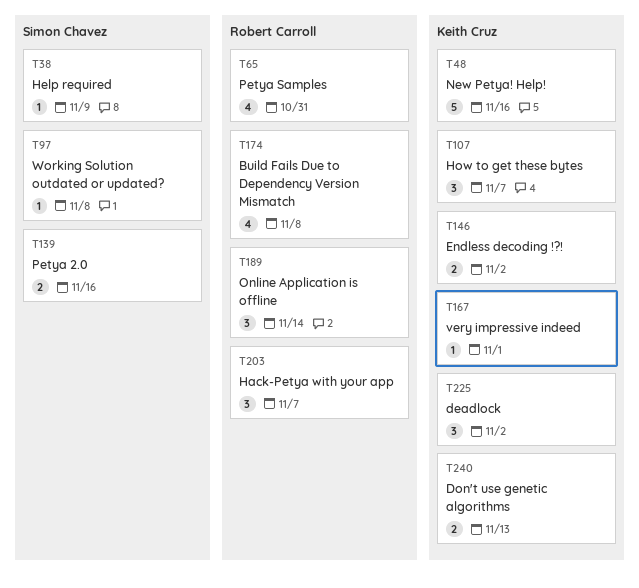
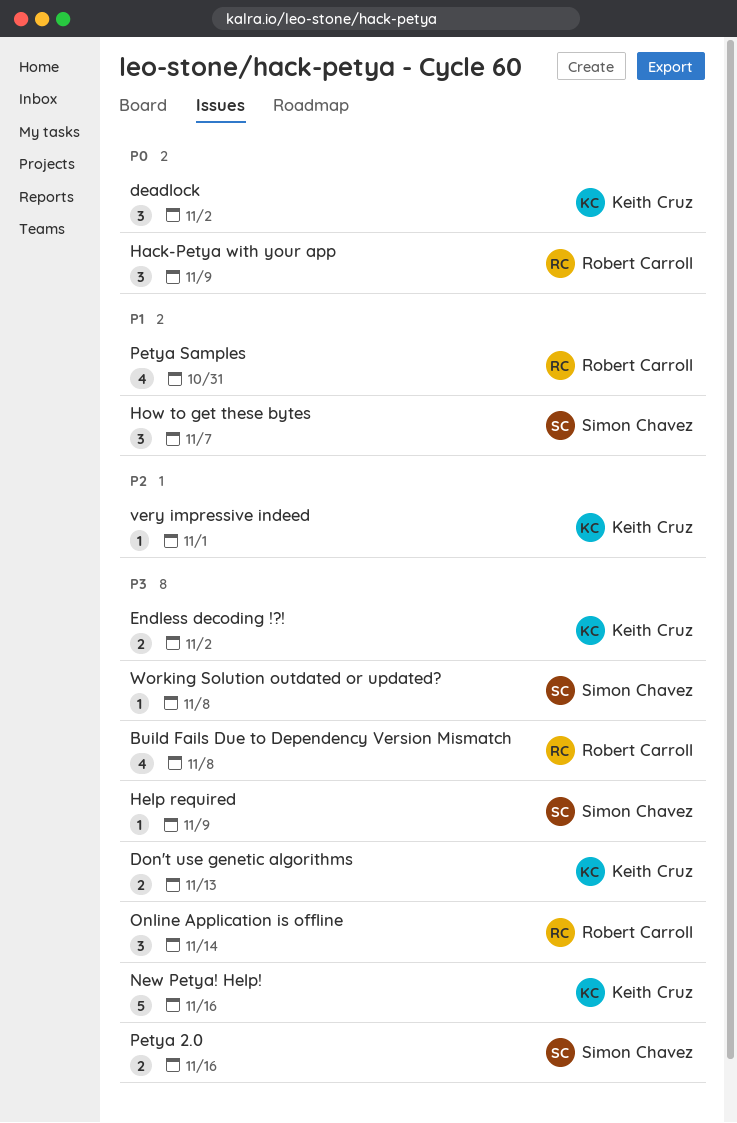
Hack-Petya with your app, due: Nov 7 -> Nov 9
How to get these bytes, owner: Keith Cruz -> Simon Chavez

